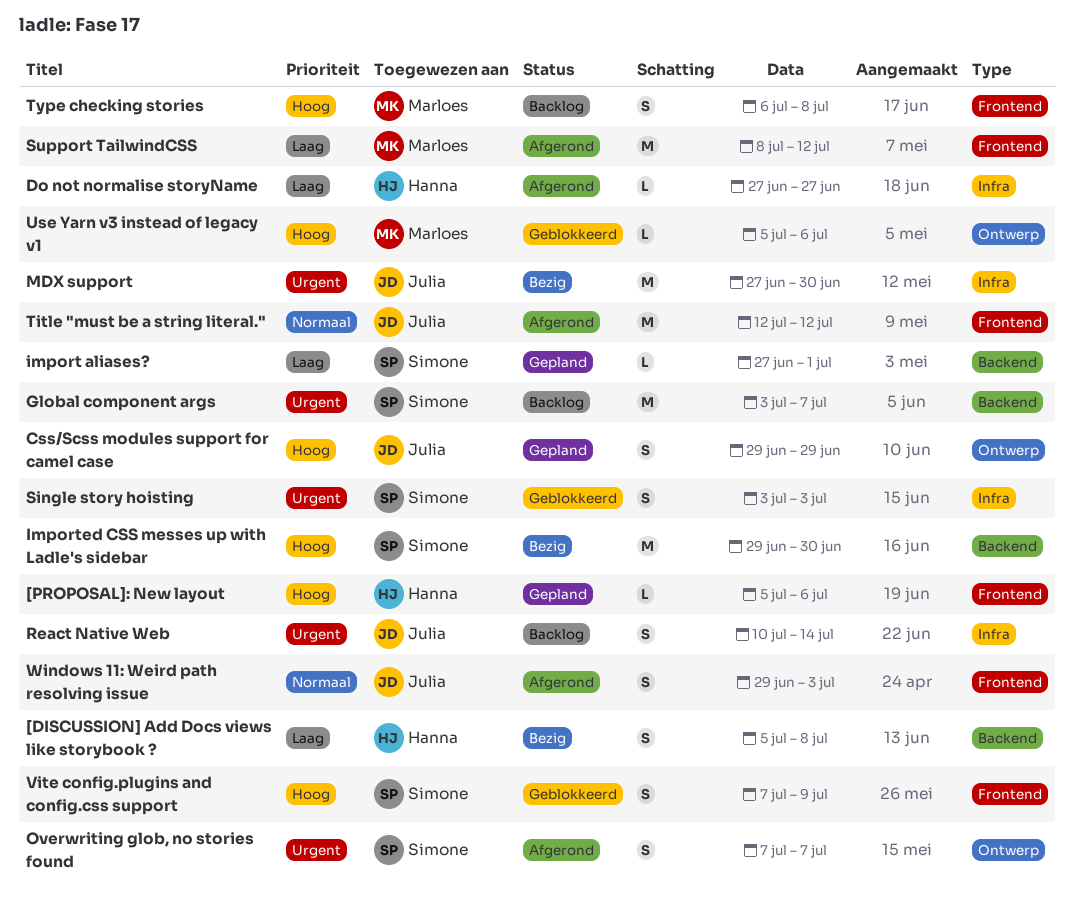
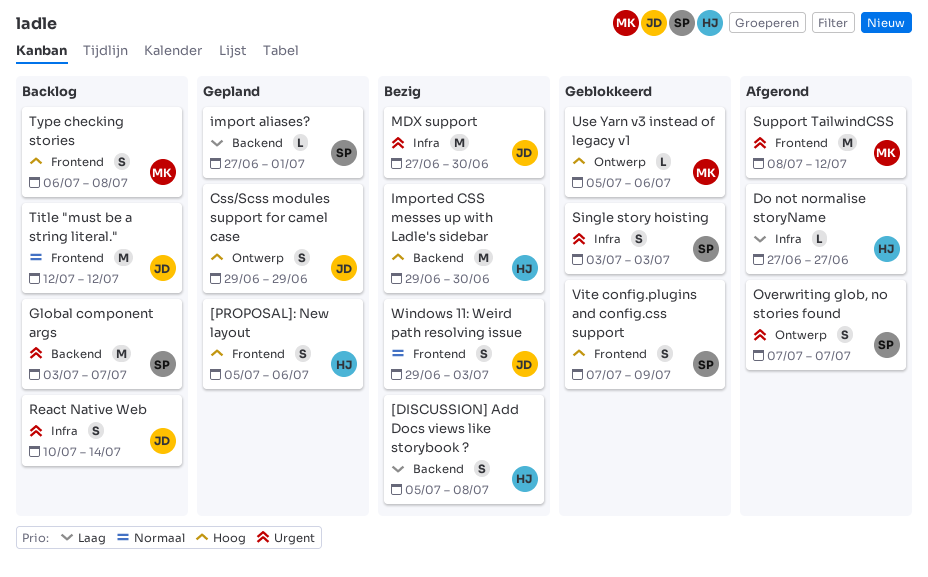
[PROPOSAL]: New layout, estimate: L -> S
Imported CSS messes up with Ladle's sidebar, owner: Simone -> Hanna
Support TailwindCSS, priority: Laag -> Urgent
Title "must be a string literal.", status: Afgerond -> Backlog
Windows 11: Weird path resolving issue, status: Afgerond -> Bezig

